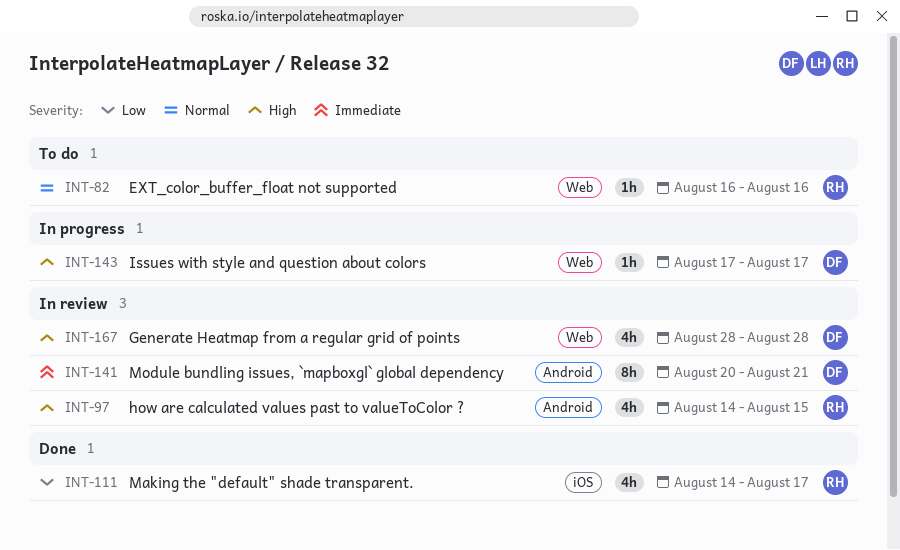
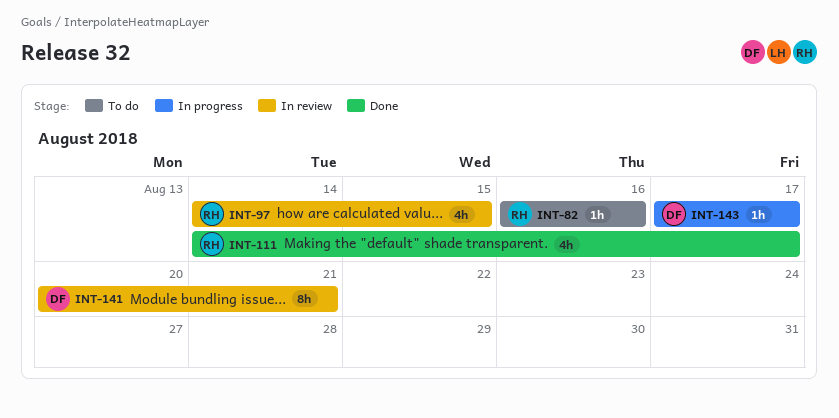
INT-167: present -> none

